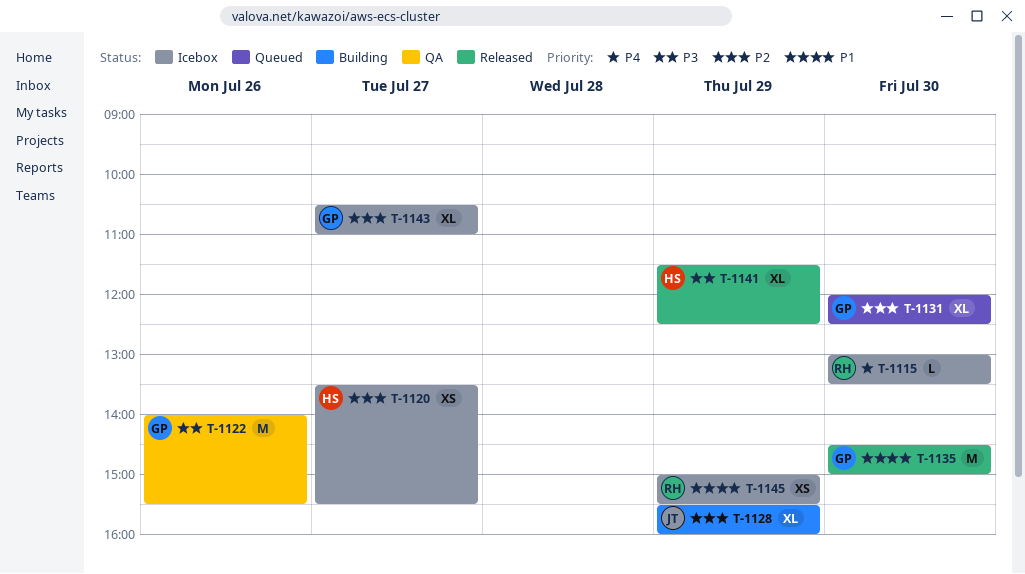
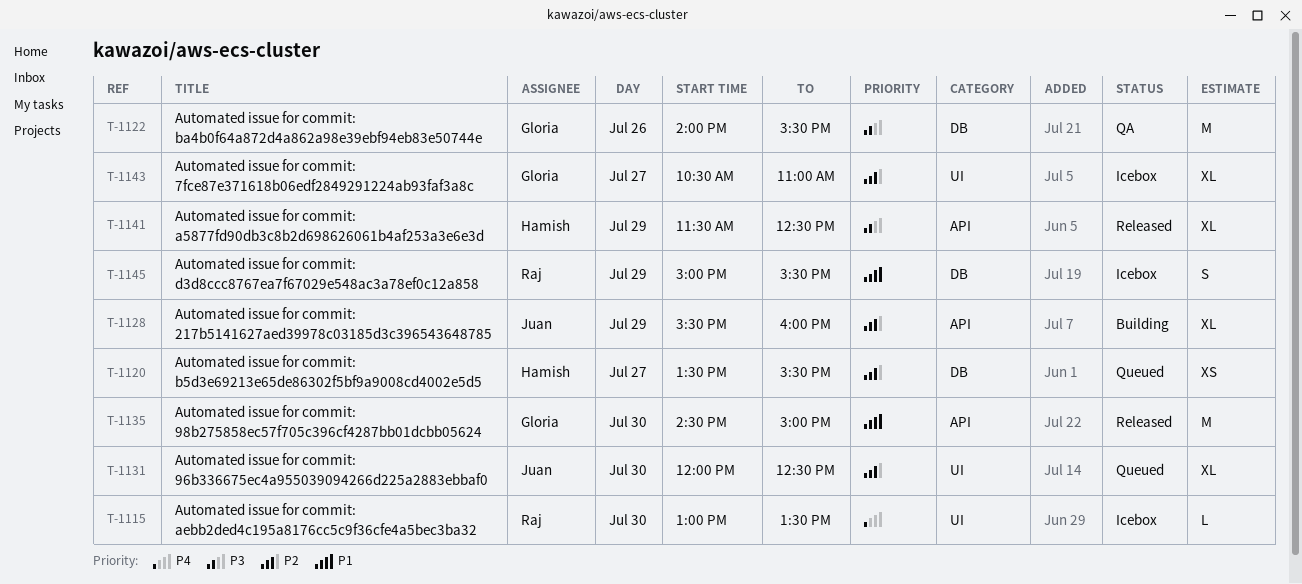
T-1120, status: Icebox -> Queued
T-1131, owner: Gloria -> Juan
T-1145, estimate: XS -> S

